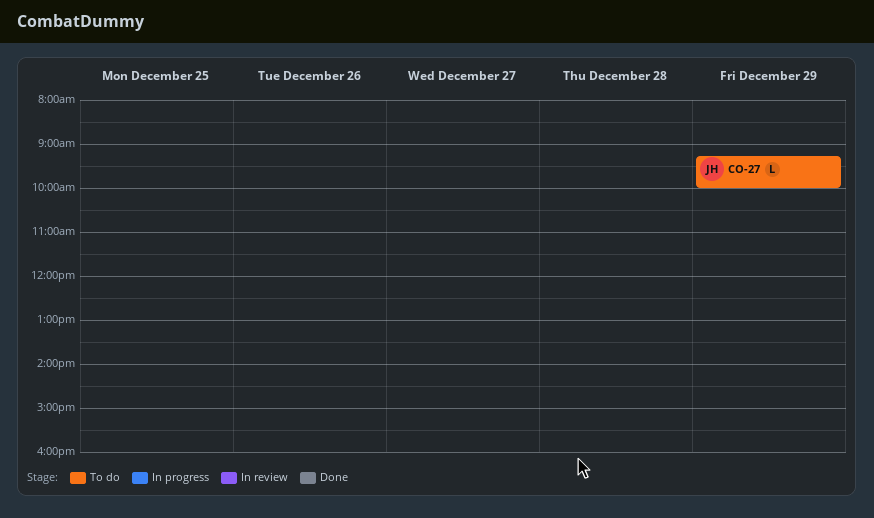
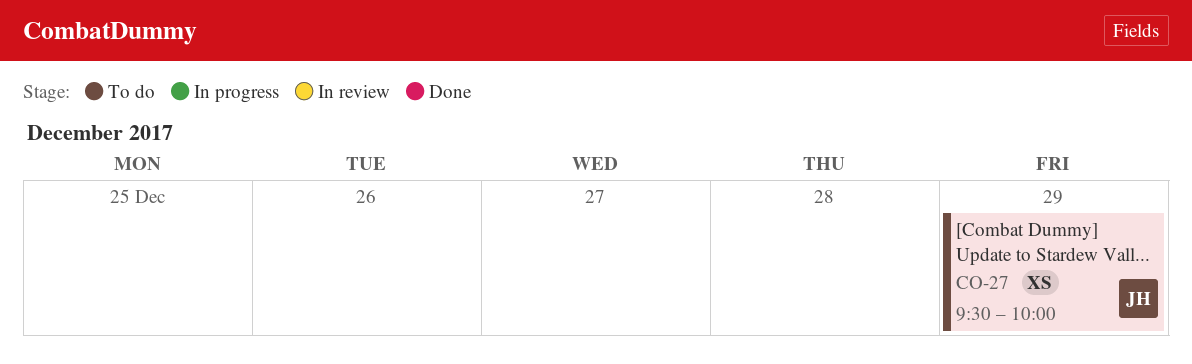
CO-27, estimate: L -> XS
CO-27, begins: 09:15 -> 09:30

